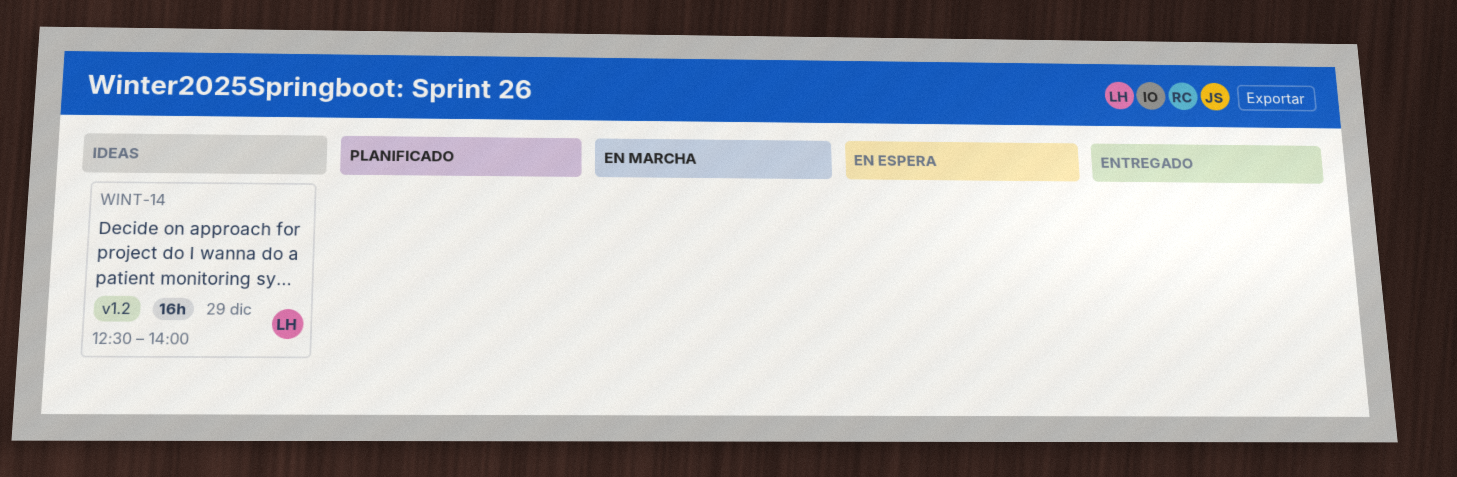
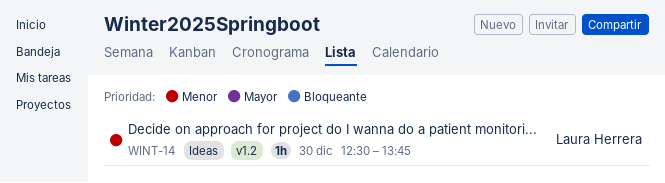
WINT-14, estimate: 16h -> 1h
WINT-14, day: Dec 29 -> Dec 30
WINT-14, ends: 14:00 -> 13:45

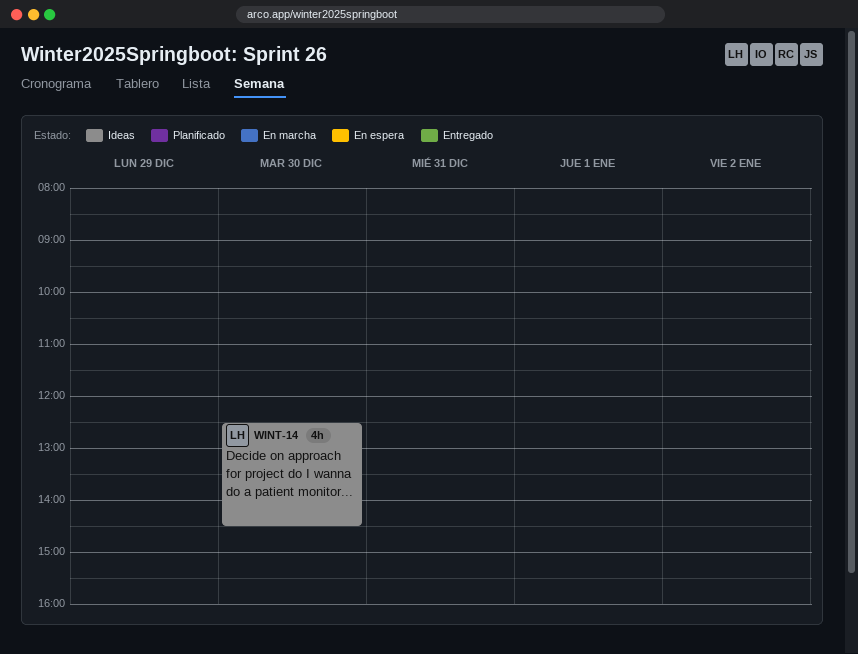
WINT-14, estimate: 1h -> 4h
WINT-14, ends: 13:45 -> 14:30

